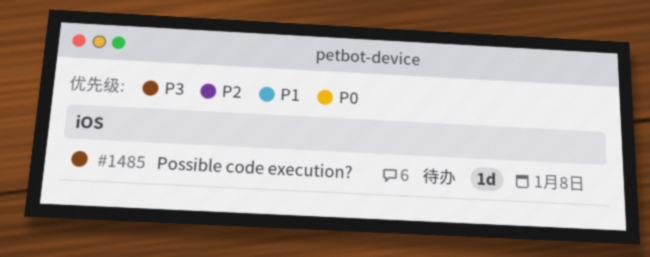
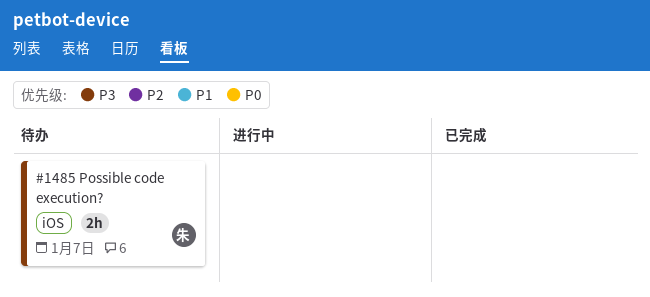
#1485, estimate: 1d -> 2h
#1485, due: Jan 8 -> Jan 7

